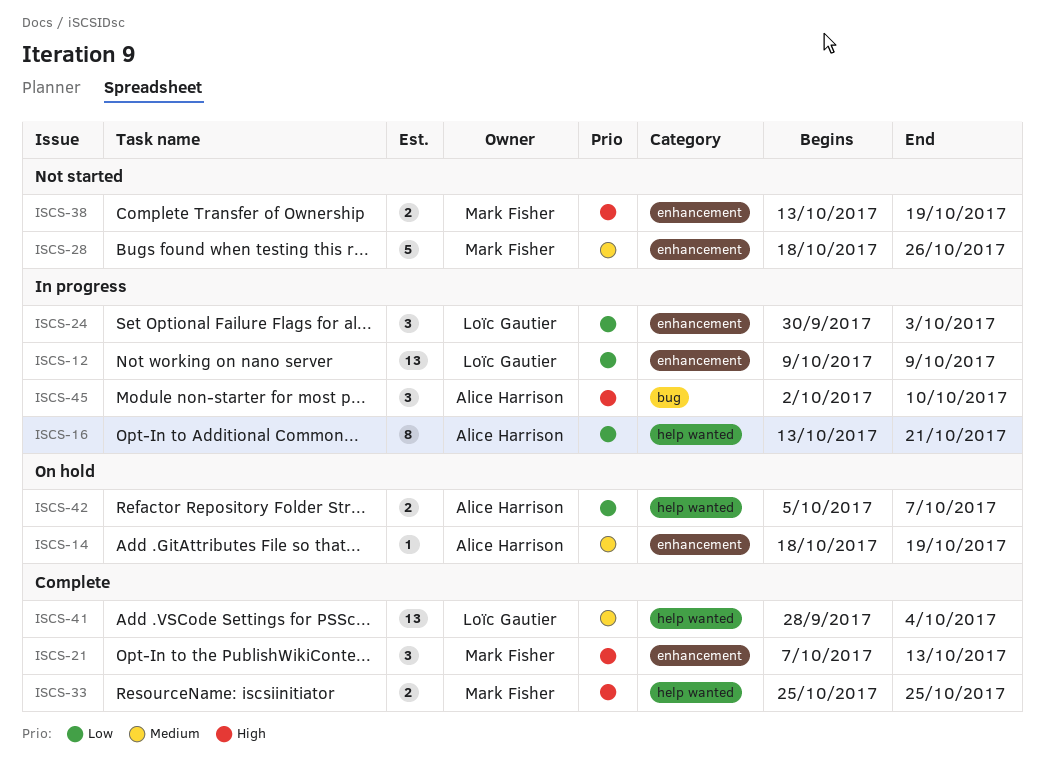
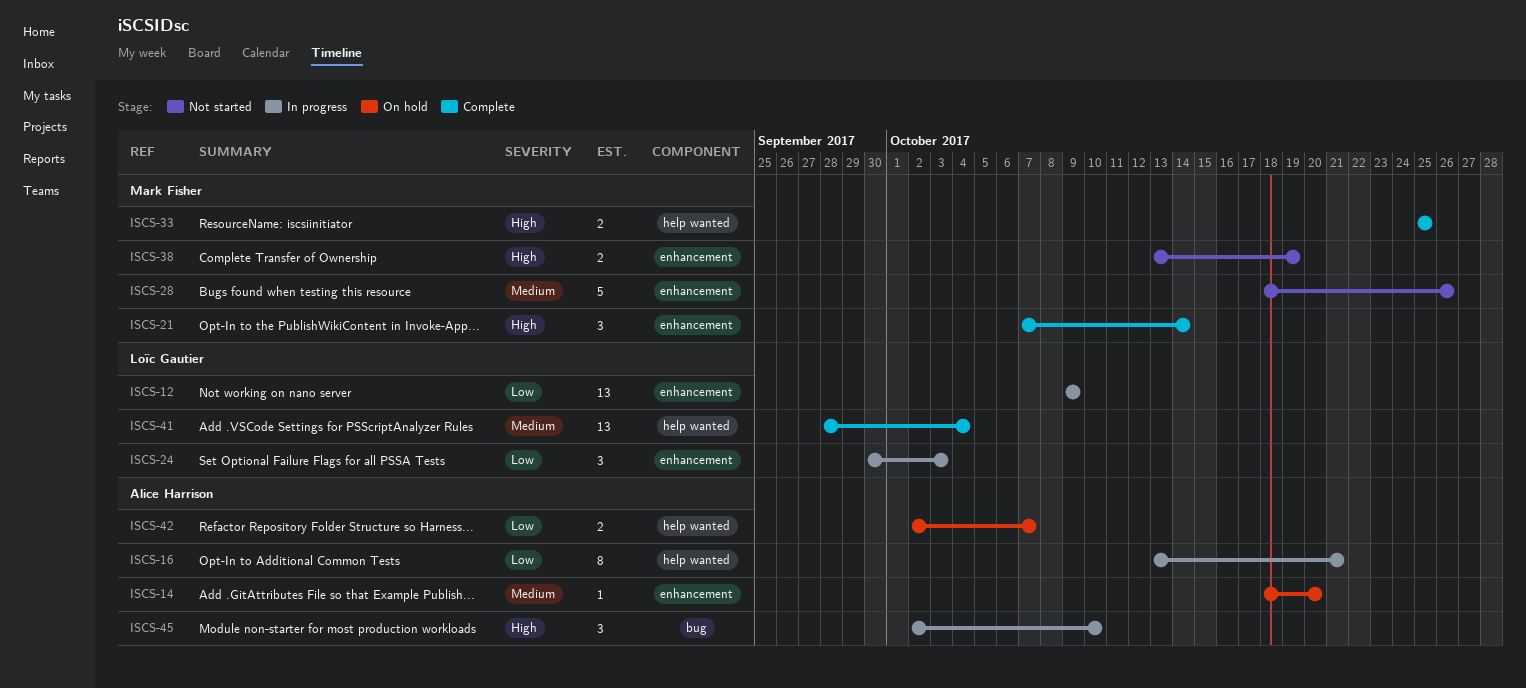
ISCS-14, due: Oct 19 -> Oct 20
ISCS-21, due: Oct 13 -> Oct 14
ISCS-42, start: Oct 5 -> Oct 2

